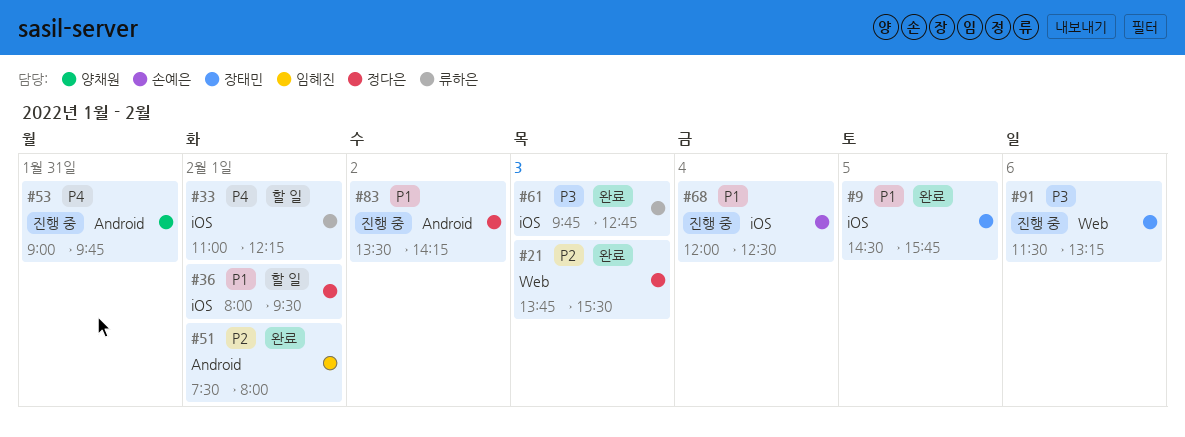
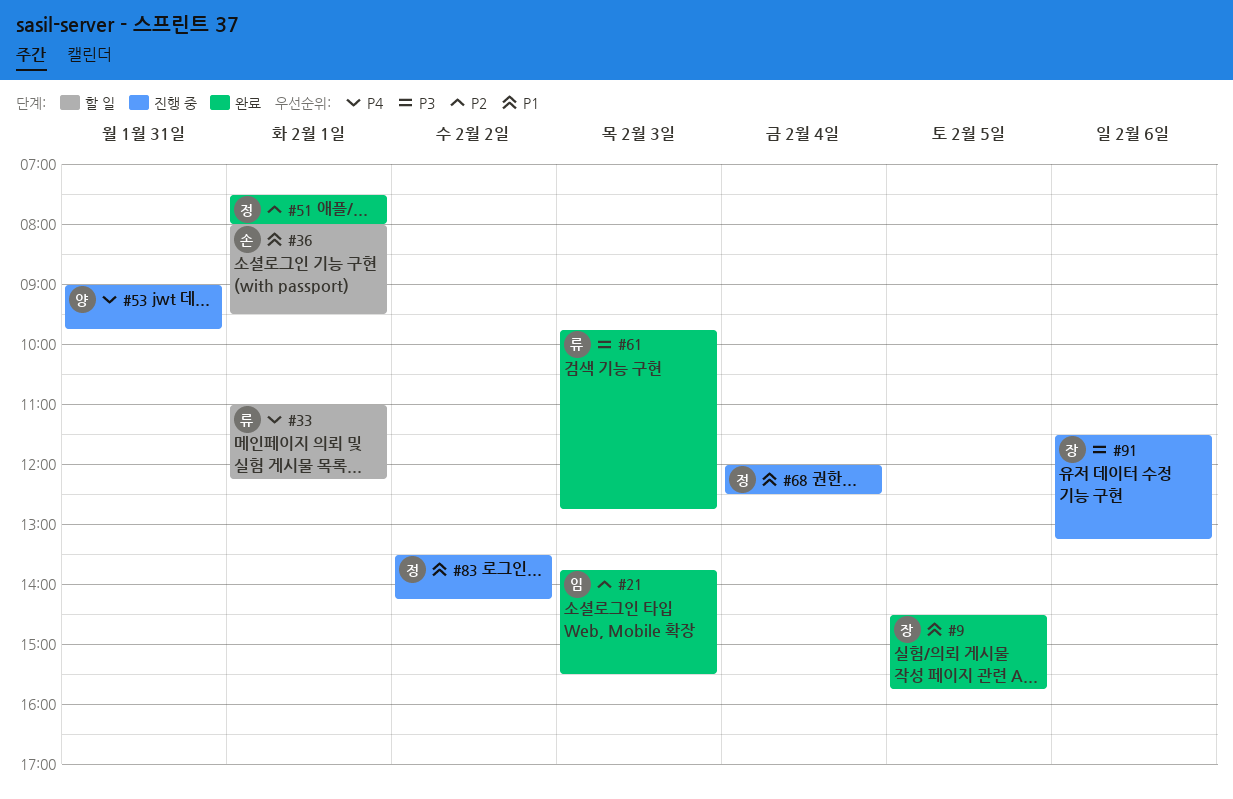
#21, owner: 정다은 -> 임혜진
#36, owner: 정다은 -> 손예은
#51, owner: 임혜진 -> 정다은
#68, owner: 손예은 -> 정다은

